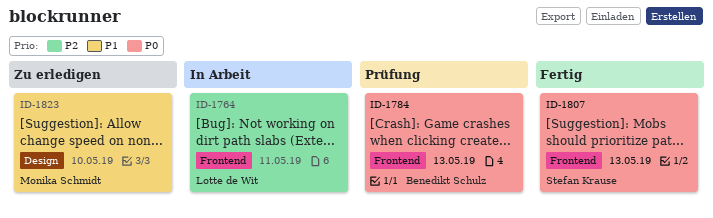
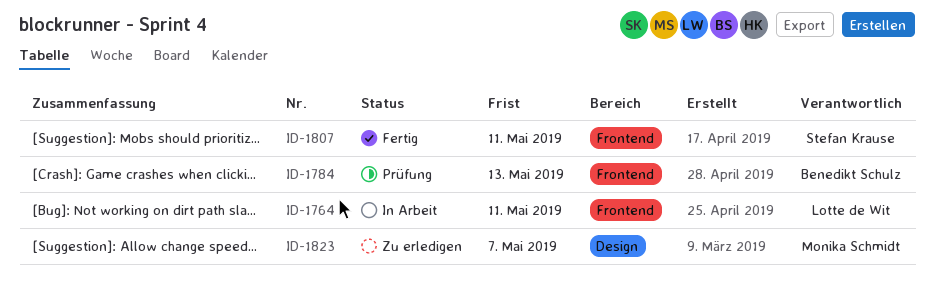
ID-1807, due: May 13 -> May 11
ID-1823, due: May 10 -> May 7

